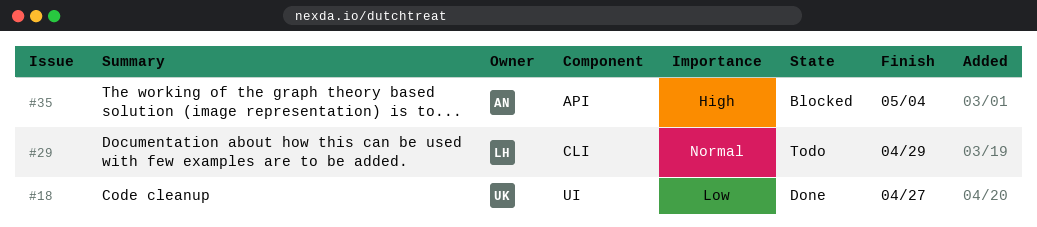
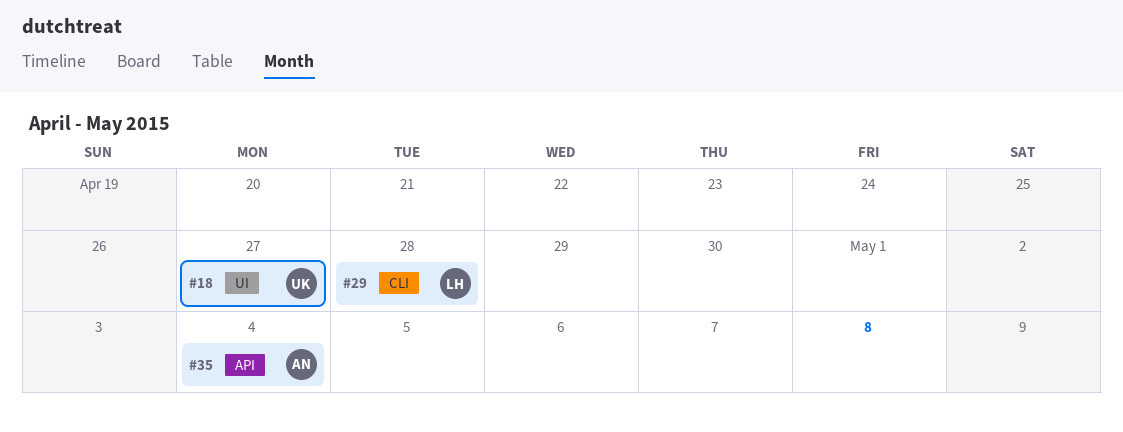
#29, due: Apr 29 -> Apr 28

